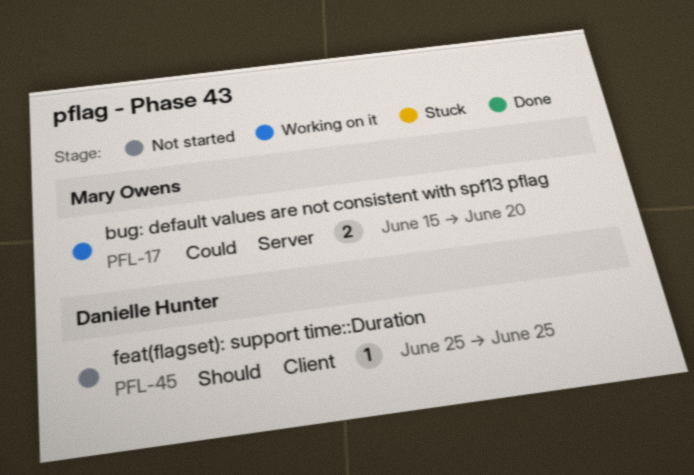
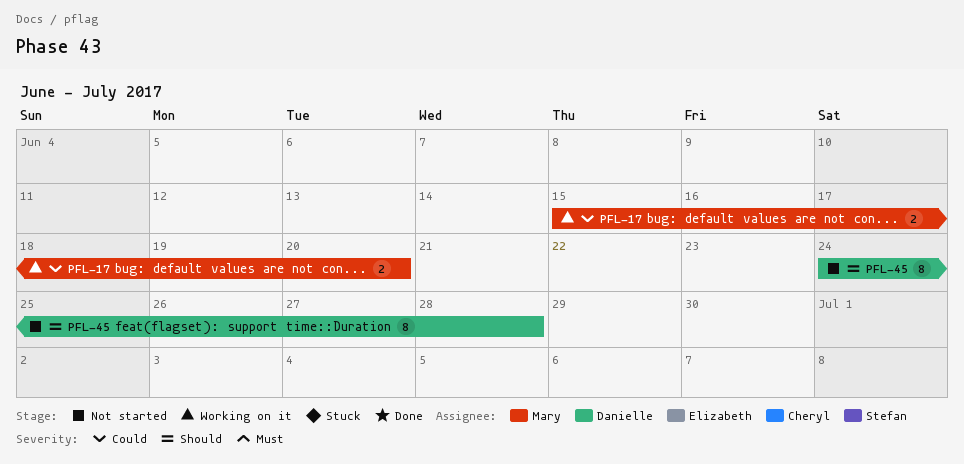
PFL-45, estimate: 1 -> 8
PFL-45, start: Jun 25 -> Jun 24
PFL-45, due: Jun 25 -> Jun 28

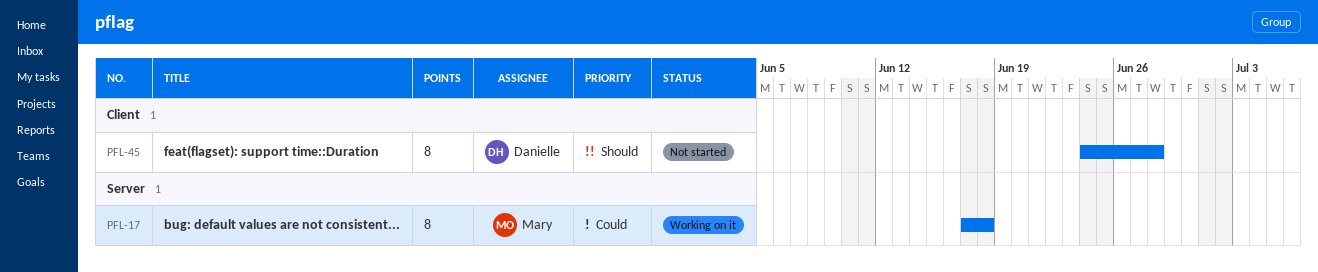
PFL-17, estimate: 2 -> 8
PFL-17, start: Jun 15 -> Jun 17
PFL-17, due: Jun 20 -> Jun 18

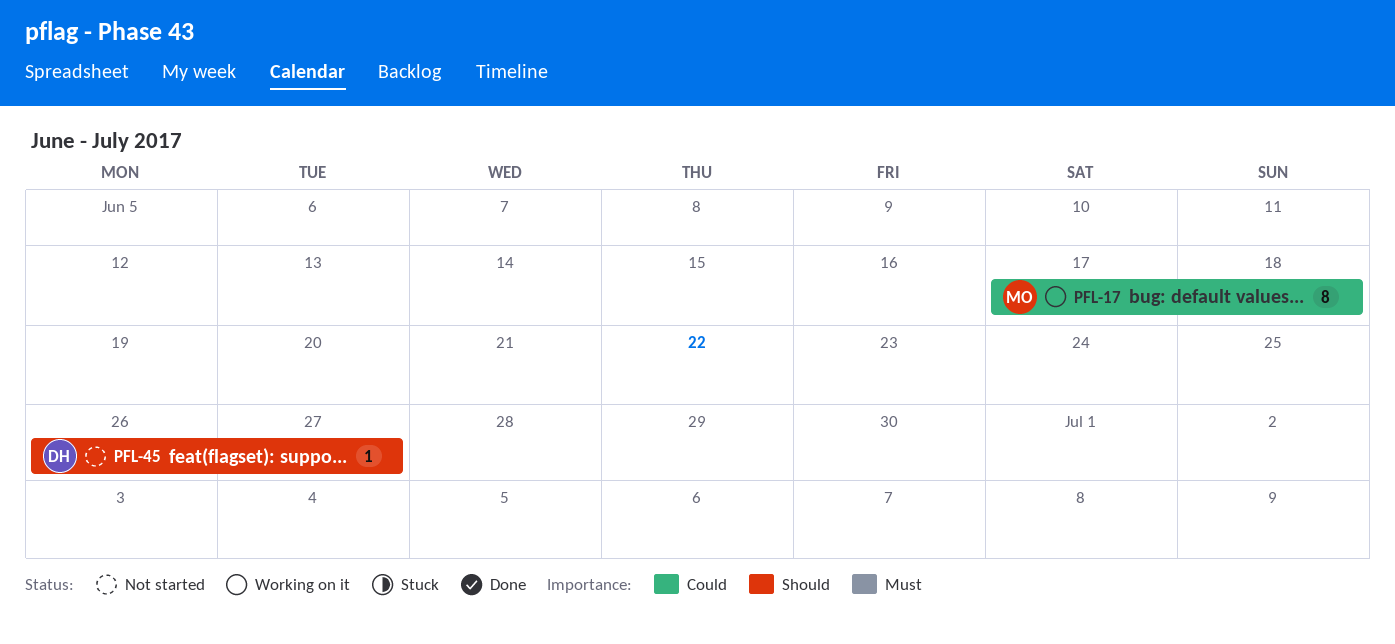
PFL-45, estimate: 8 -> 1
PFL-45, start: Jun 24 -> Jun 26
PFL-45, due: Jun 28 -> Jun 27

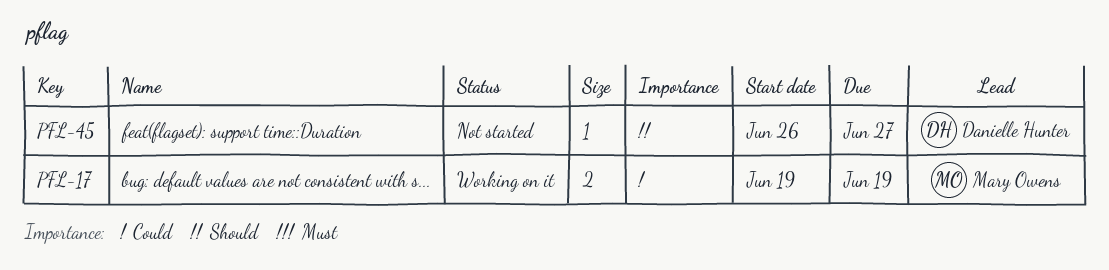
PFL-17, estimate: 8 -> 2
PFL-17, start: Jun 17 -> Jun 19
PFL-17, due: Jun 18 -> Jun 19

